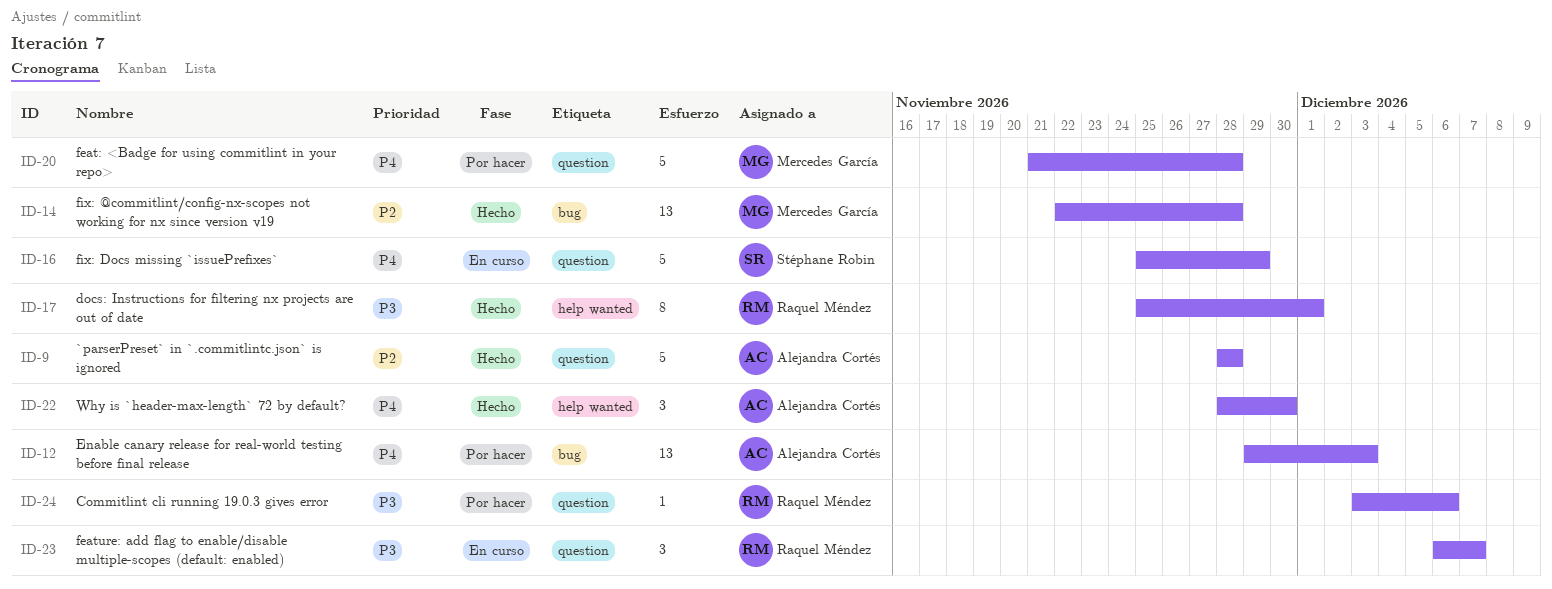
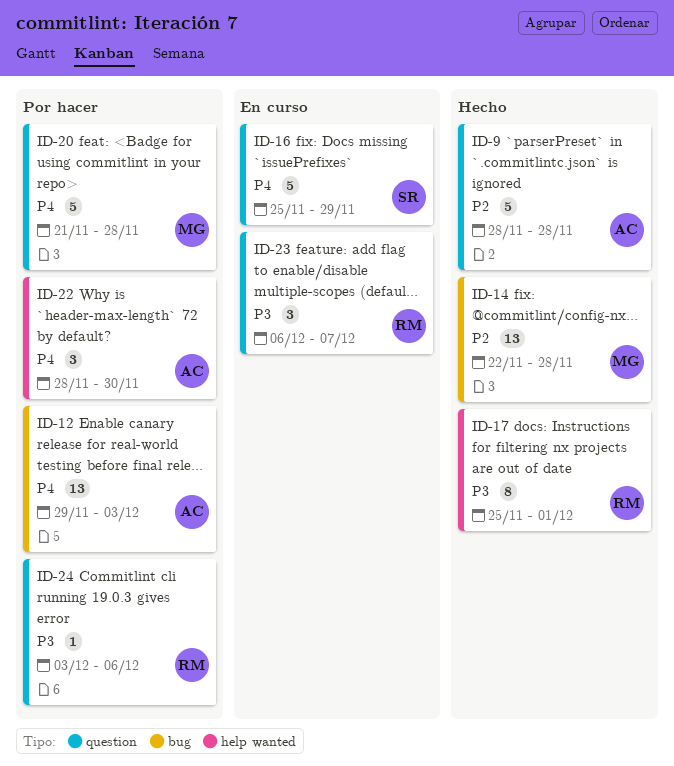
ID-22, status: Hecho -> Por hacer

